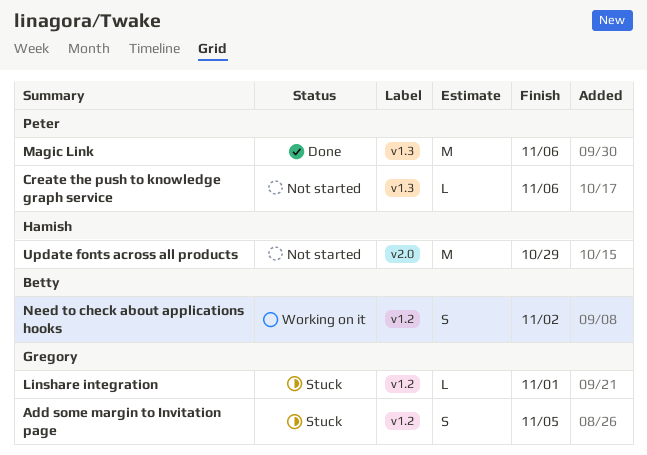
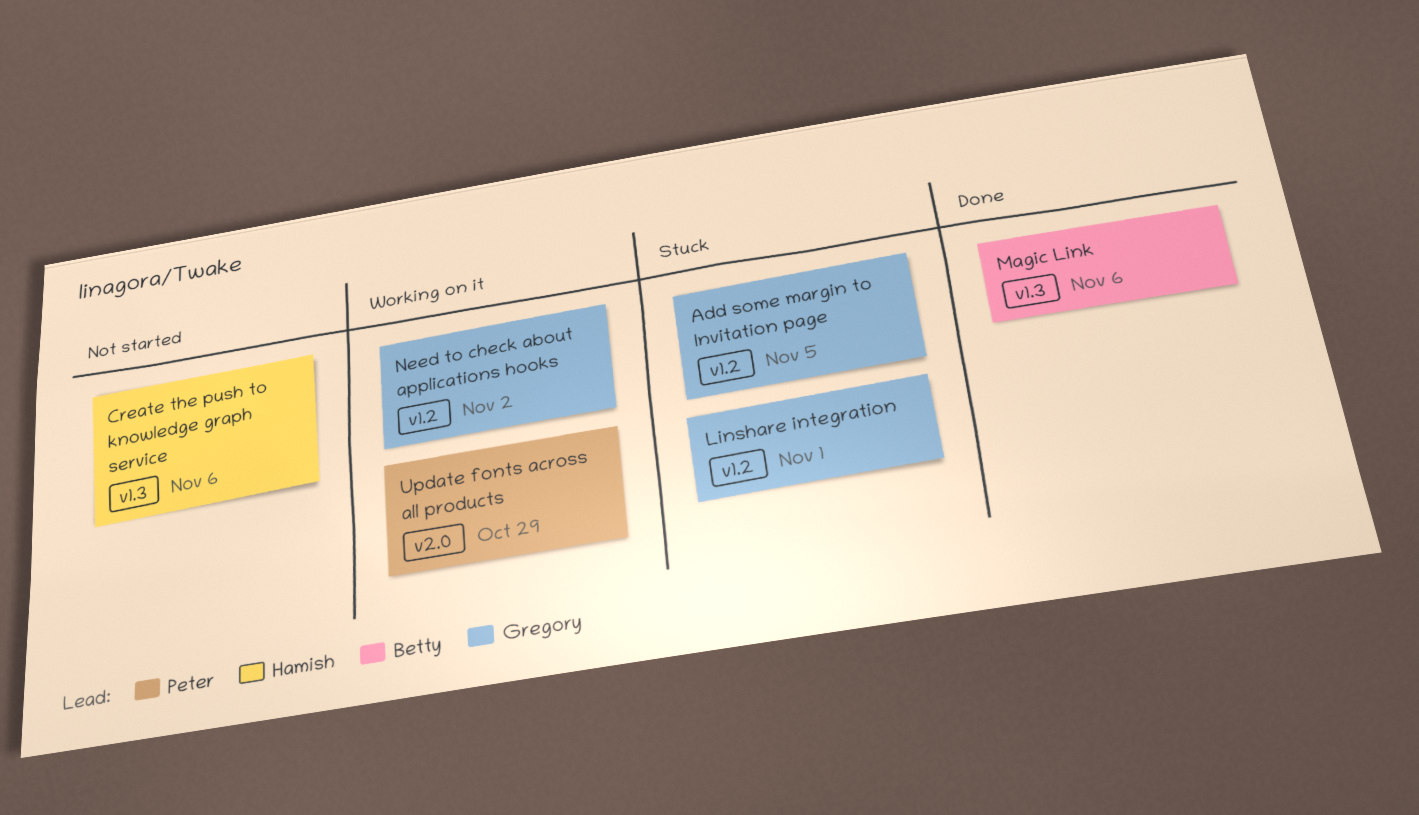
Create the push to knowledge graph service, owner: Peter -> Hamish
Magic Link, owner: Peter -> Betty
Need to check about applications hooks, owner: Betty -> Gregory
Update fonts across all products, status: Not started -> Working on it
Update fonts across all products, owner: Hamish -> Peter

